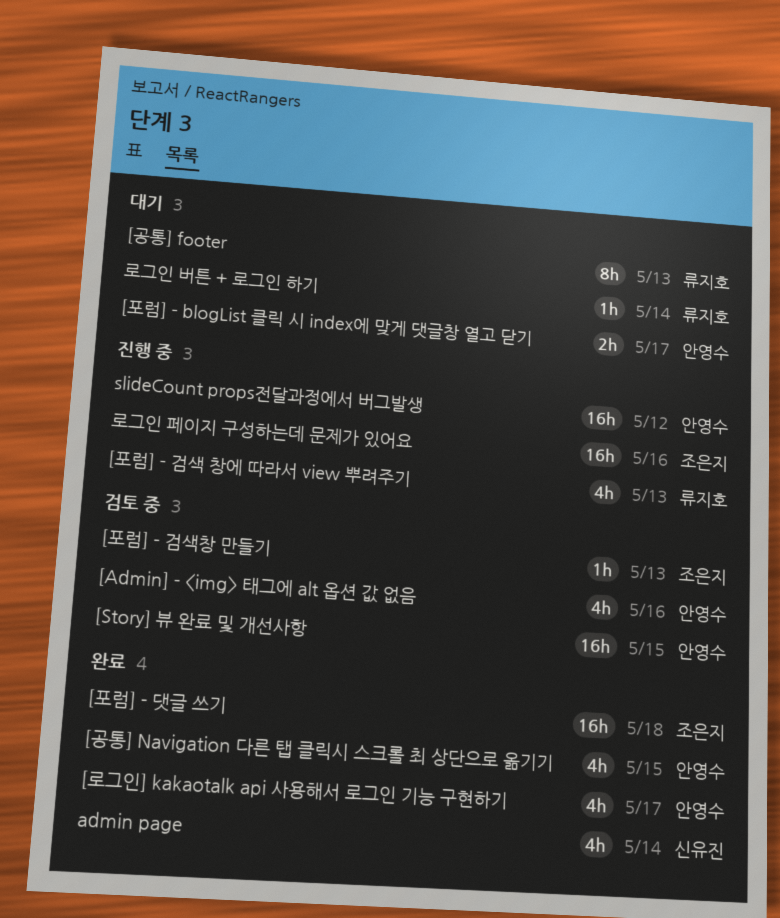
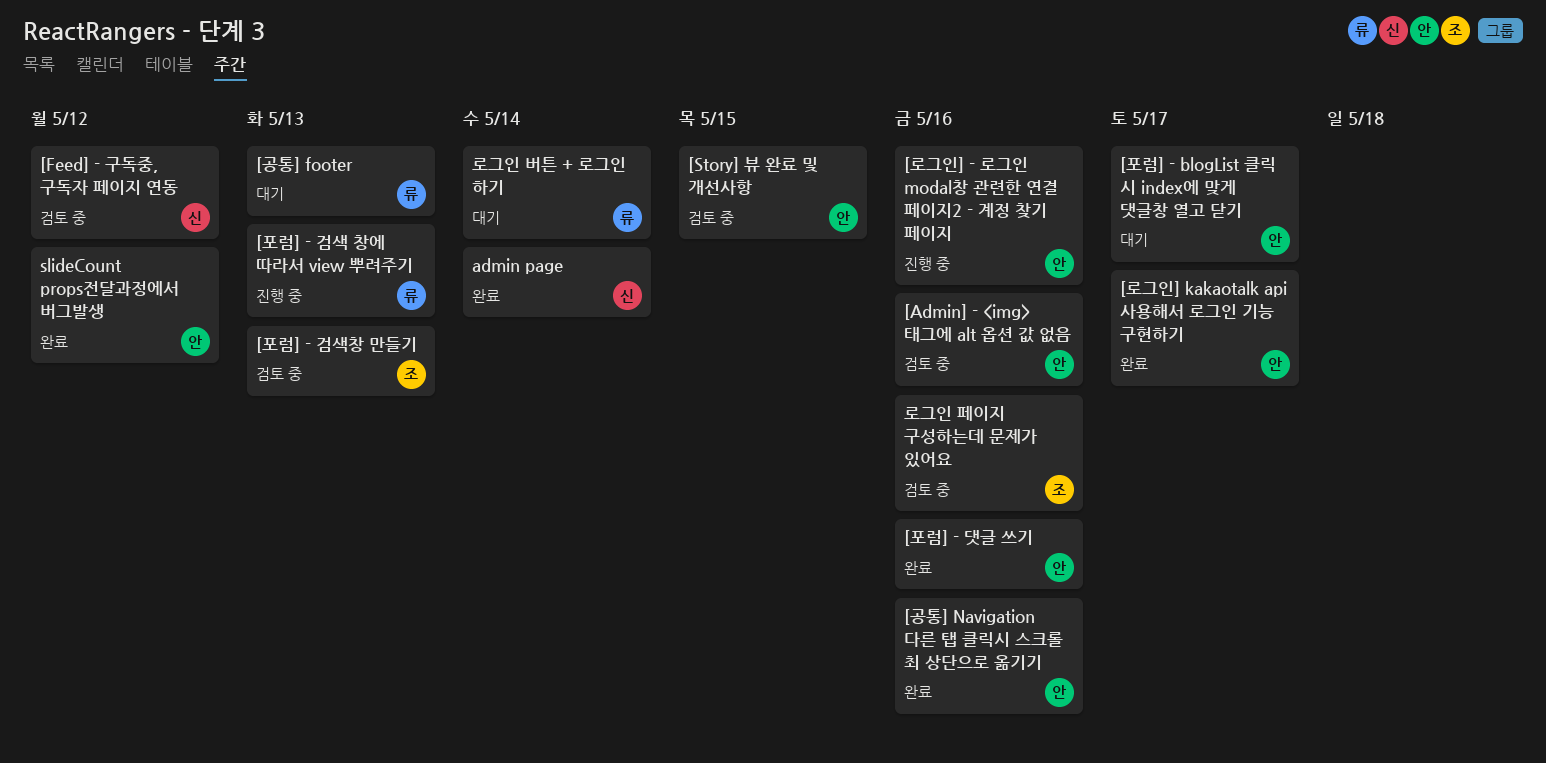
[Feed] - 구독중, 구독자 페이지 연동: none -> present
[공통] Navigation 다른 탭 클릭시 스크롤 최 상단으로 옮기기, due: May 15 -> May 16
[로그인] - 로그인 modal창 관련한 연결 페이지2 - 계정 찾기 페이지: none -> present
[포럼] - 댓글 쓰기, owner: 조은지 -> 안영수
[포럼] - 댓글 쓰기, due: May 18 -> May 16
slideCount props전달과정에서 버그발생, status: 진행 중 -> 완료
로그인 페이지 구성하는데 문제가 있어요, status: 진행 중 -> 검토 중

